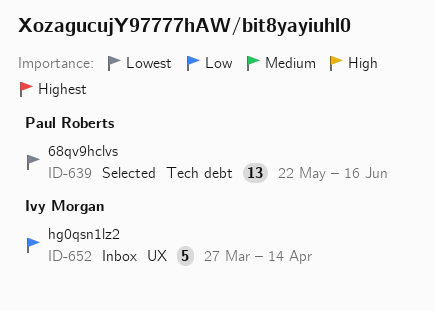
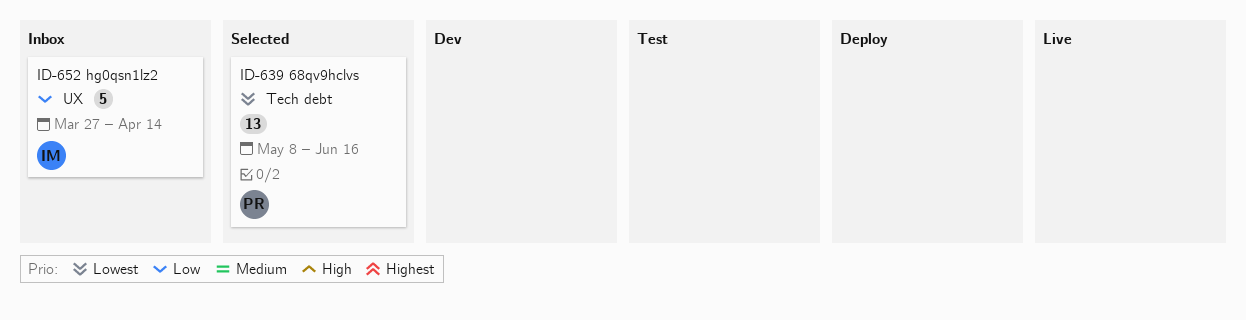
ID-639, start: May 22 -> May 8

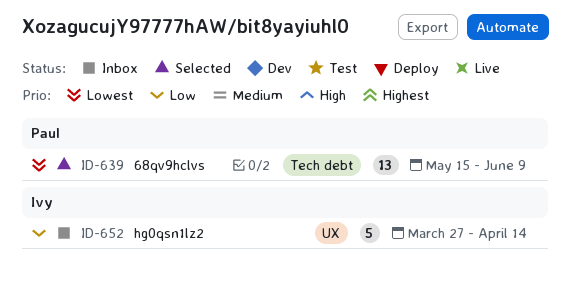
ID-639, start: May 8 -> May 15
ID-639, due: Jun 16 -> Jun 9

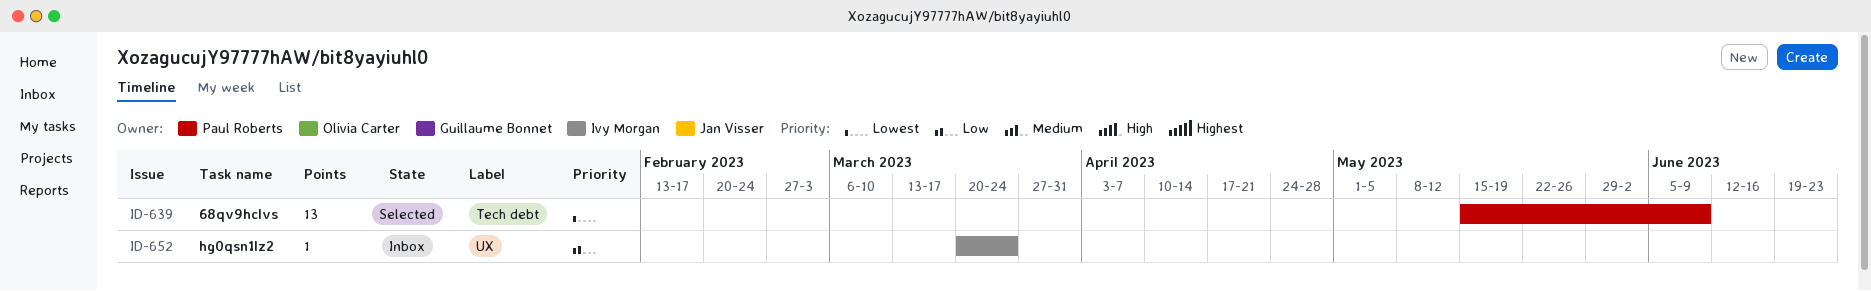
ID-652, estimate: 5 -> 1
ID-652, start: Mar 27 -> Mar 20
ID-652, due: Apr 14 -> Mar 24

